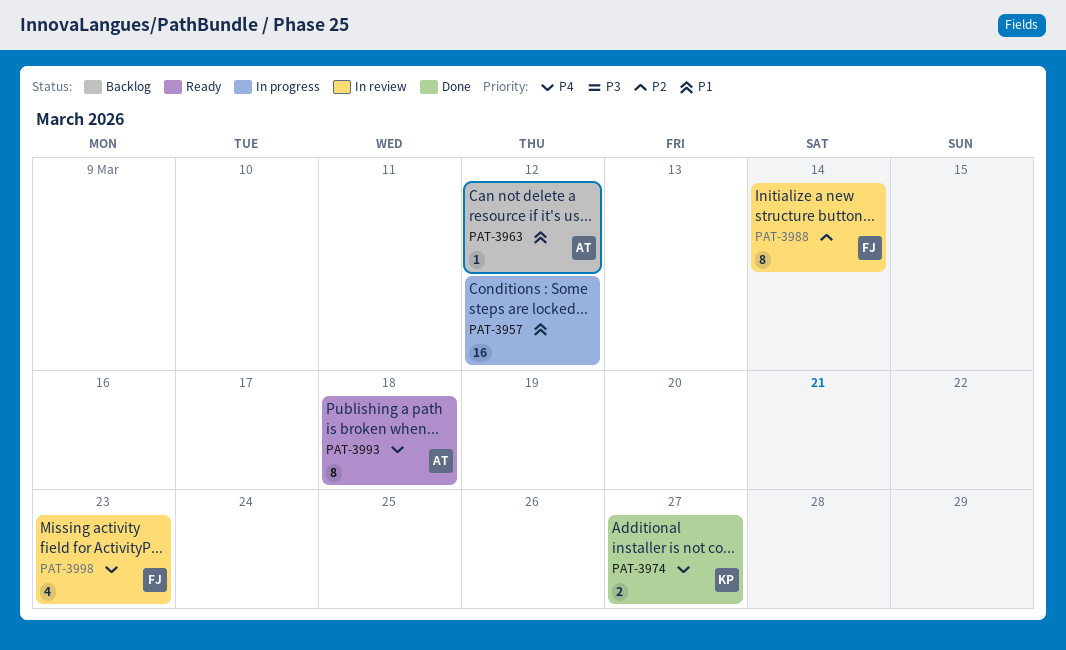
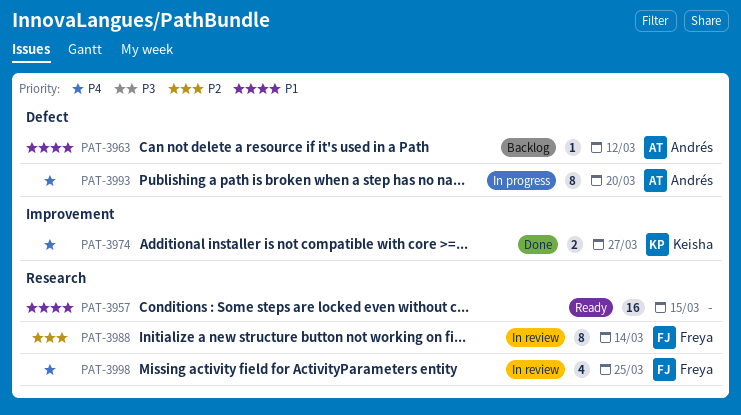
PAT-3957, status: In progress -> Ready
PAT-3957, due: Mar 12 -> Mar 15
PAT-3993, status: Ready -> In progress
PAT-3993, due: Mar 18 -> Mar 20
PAT-3998, due: Mar 23 -> Mar 25

